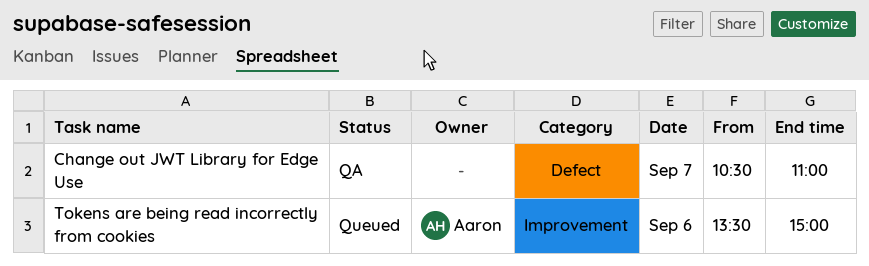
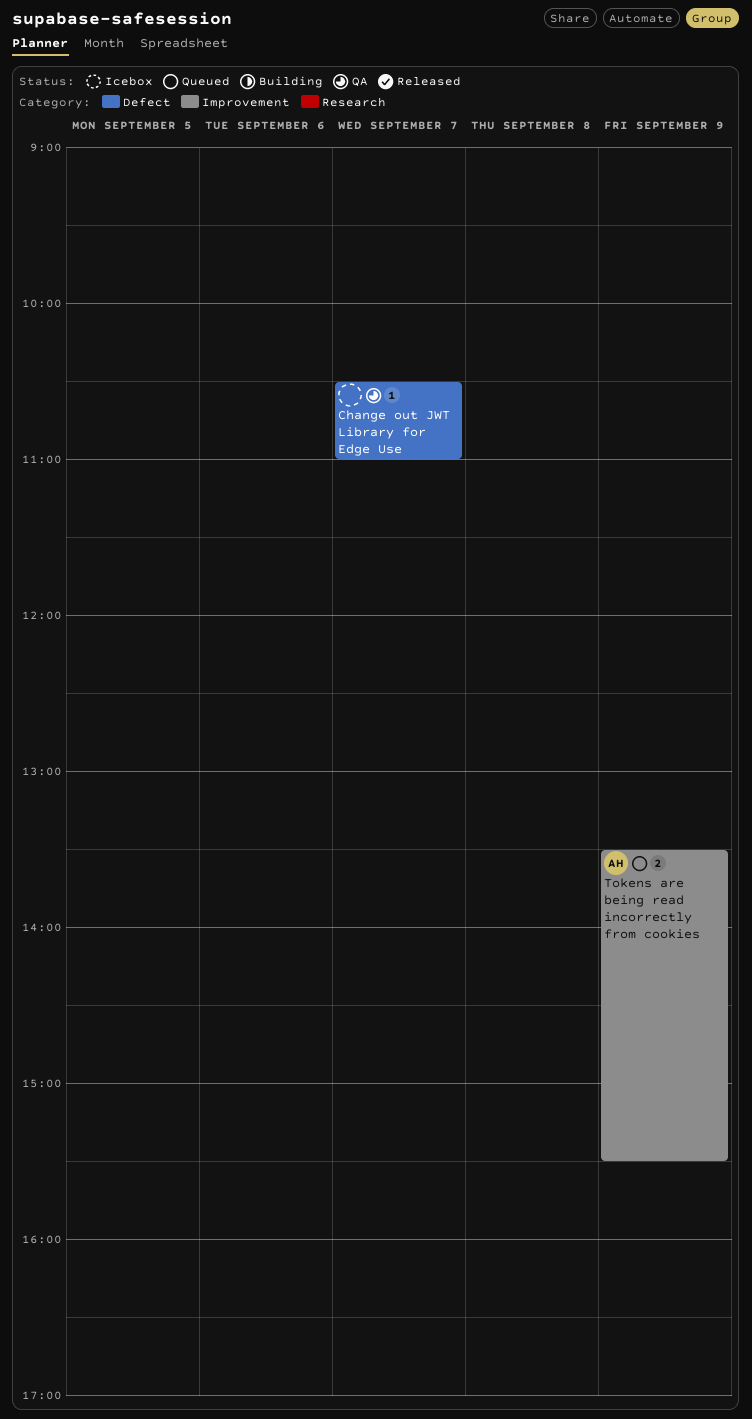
Tokens are being read incorrectly from cookies, day: Sep 6 -> Sep 9
Tokens are being read incorrectly from cookies, ends: 15:00 -> 15:30

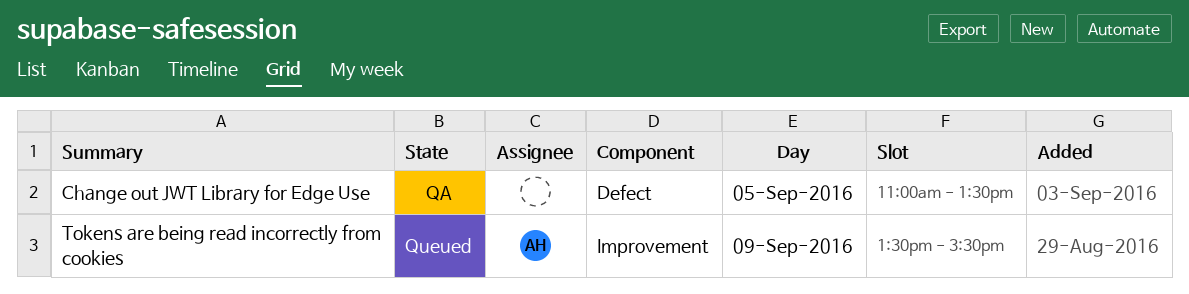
Change out JWT Library for Edge Use, day: Sep 7 -> Sep 5
Change out JWT Library for Edge Use, begins: 10:30 -> 11:00
Change out JWT Library for Edge Use, ends: 11:00 -> 13:30

